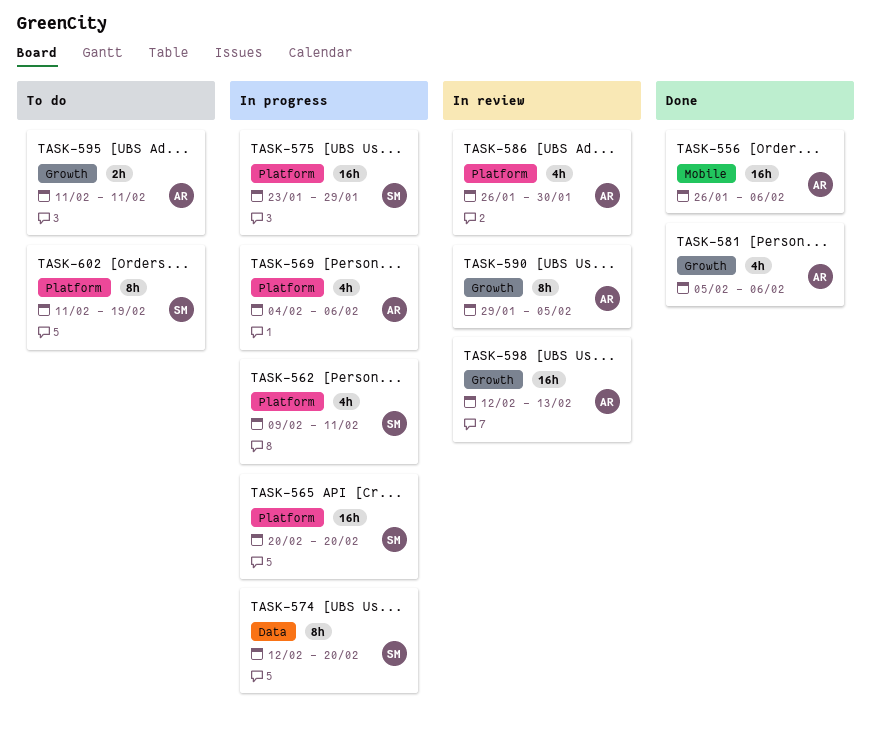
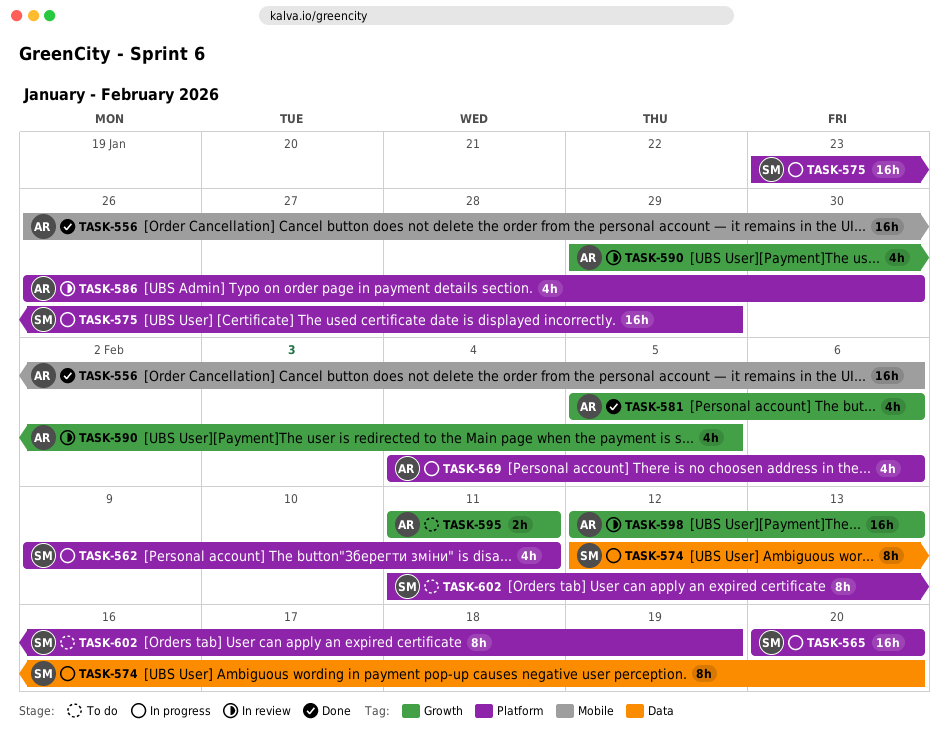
TASK-590, estimate: 8h -> 4h

